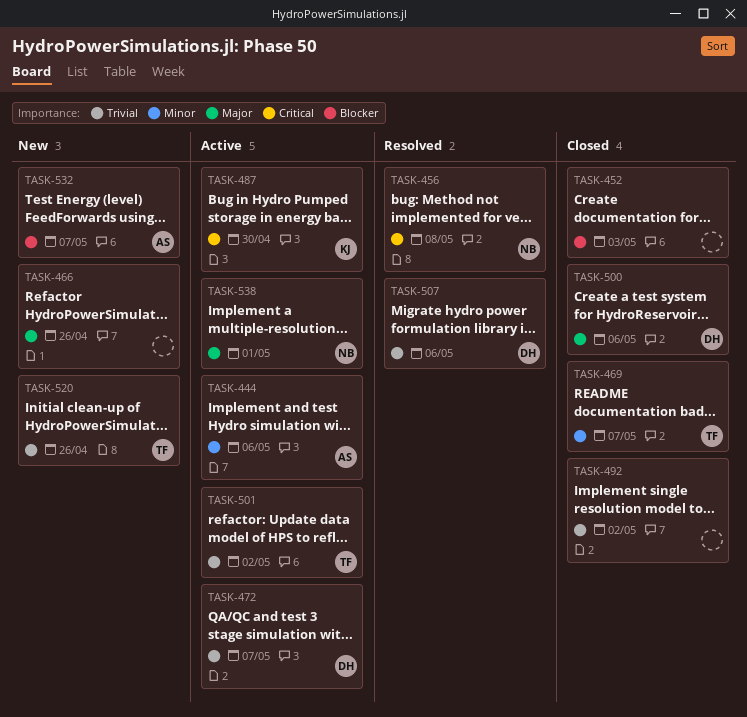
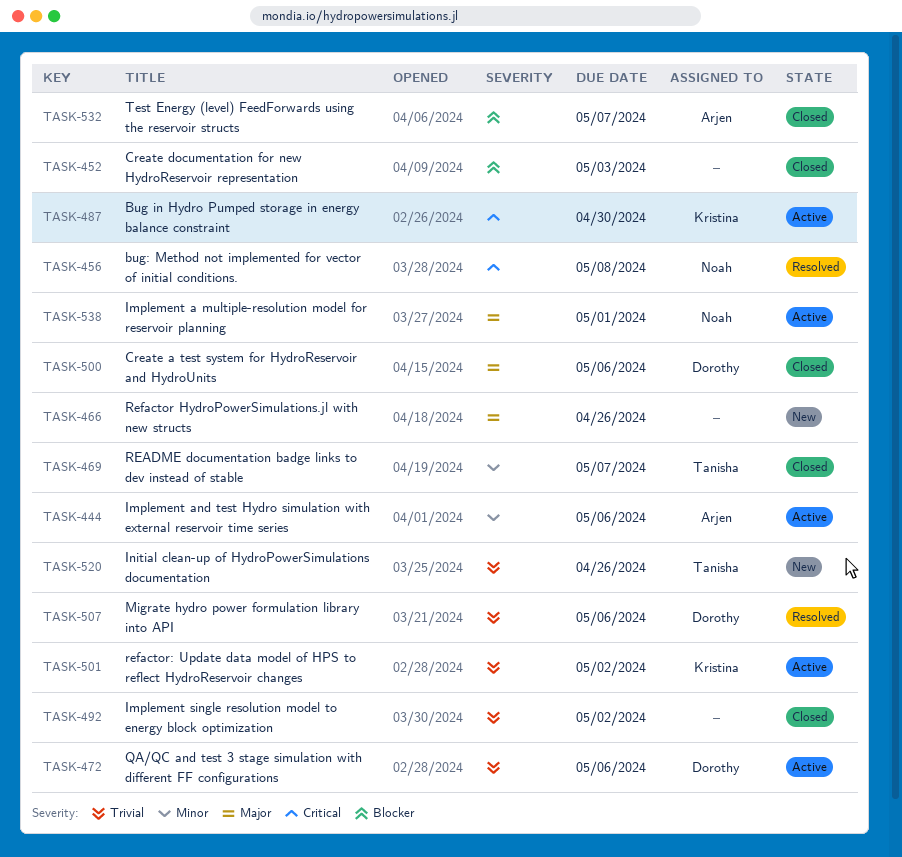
TASK-472, due: May 7 -> May 6
TASK-501, owner: Tanisha -> Kristina
TASK-532, status: New -> Closed

